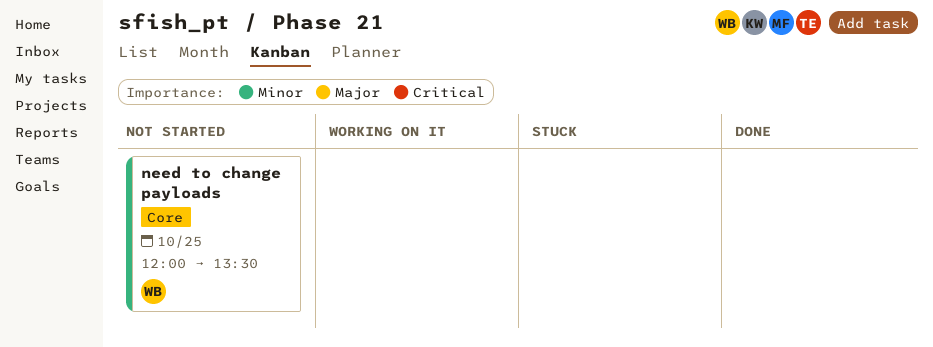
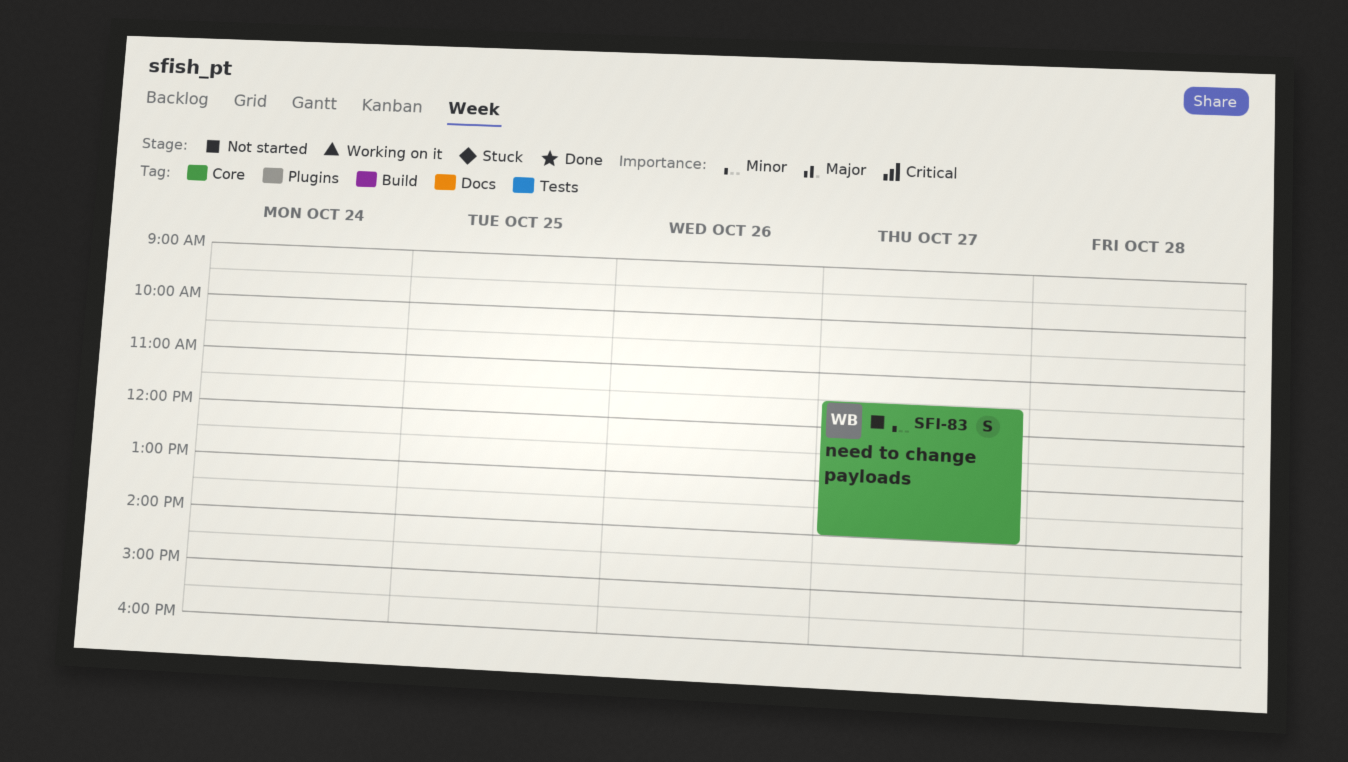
need to change payloads, day: Oct 25 -> Oct 27
need to change payloads, begins: 12:00 -> 11:30
need to change payloads, ends: 13:30 -> 14:00

